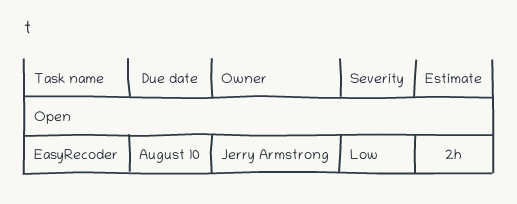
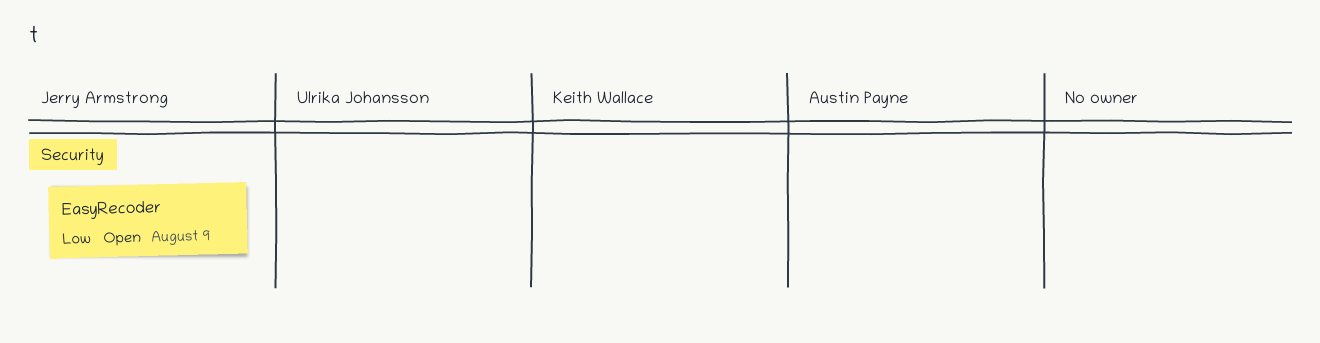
EasyRecoder, due: Aug 10 -> Aug 9

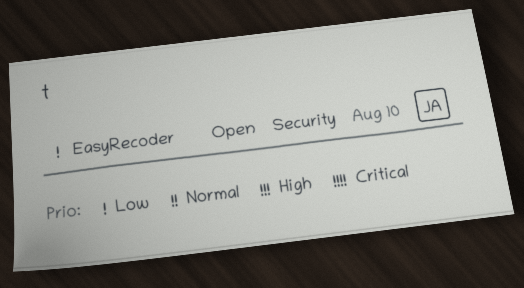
EasyRecoder, due: Aug 9 -> Aug 10

